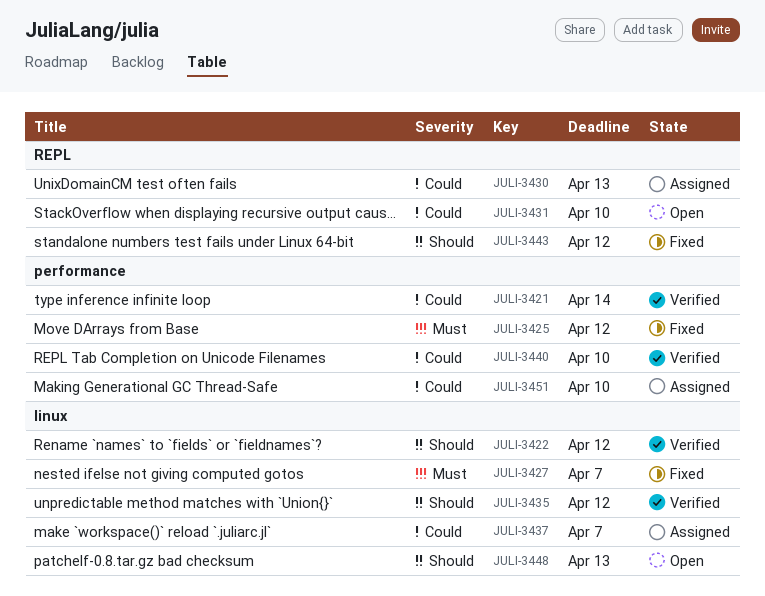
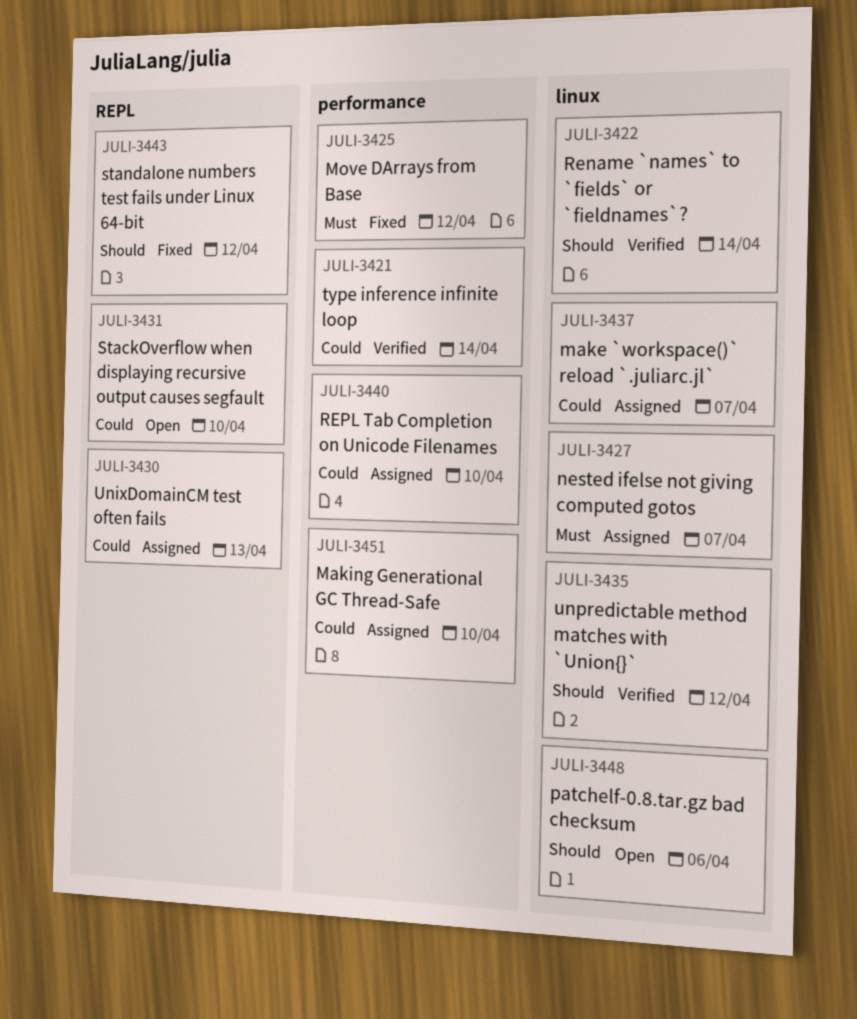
JULI-3422, due: Apr 12 -> Apr 14
JULI-3427, status: Fixed -> Assigned
JULI-3440, status: Verified -> Assigned
JULI-3448, due: Apr 13 -> Apr 6

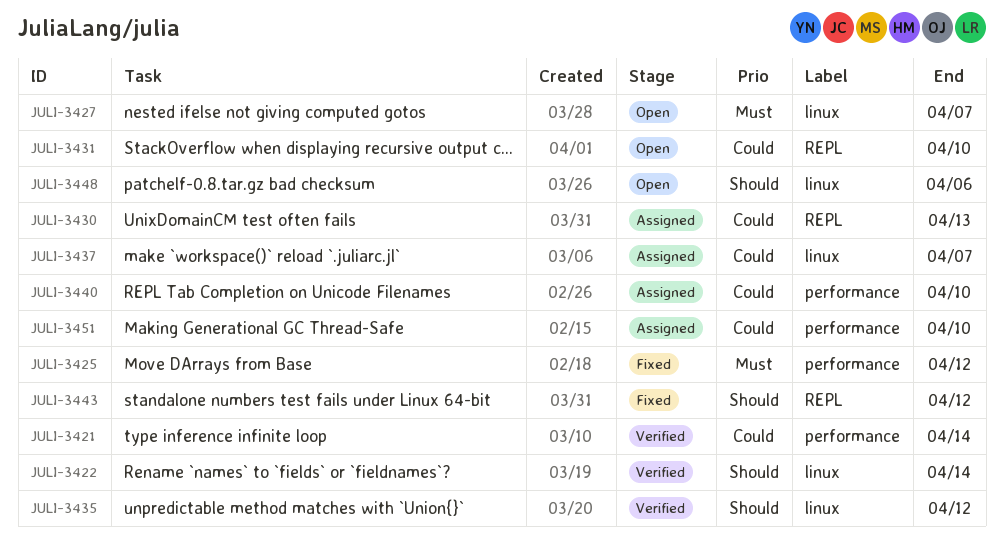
JULI-3427, status: Assigned -> Open

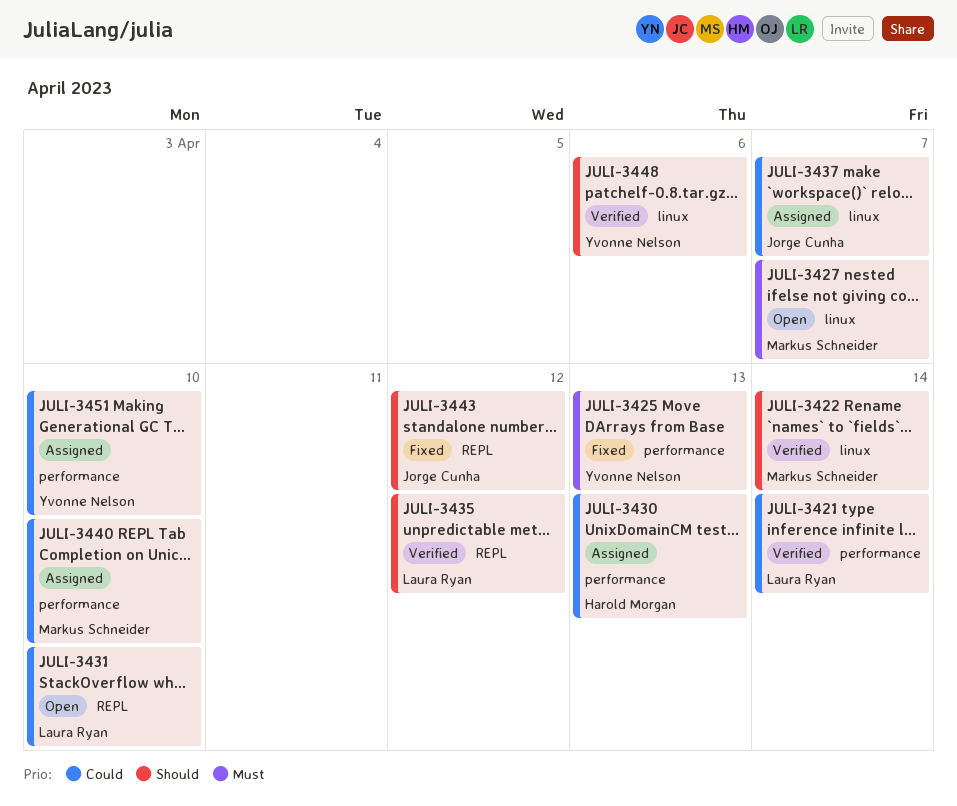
JULI-3425, due: Apr 12 -> Apr 13
JULI-3430, label: REPL -> performance
JULI-3435, label: linux -> REPL
JULI-3448, status: Open -> Verified

